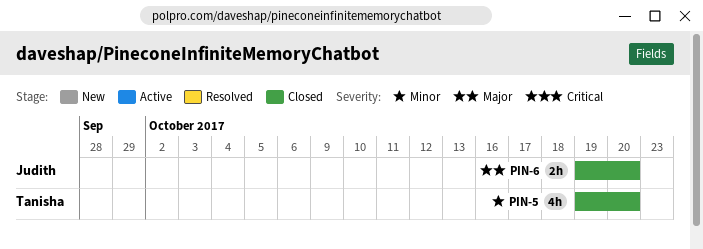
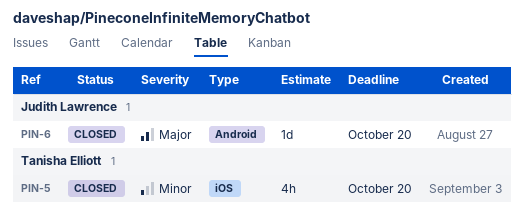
PIN-6, estimate: 2h -> 1d

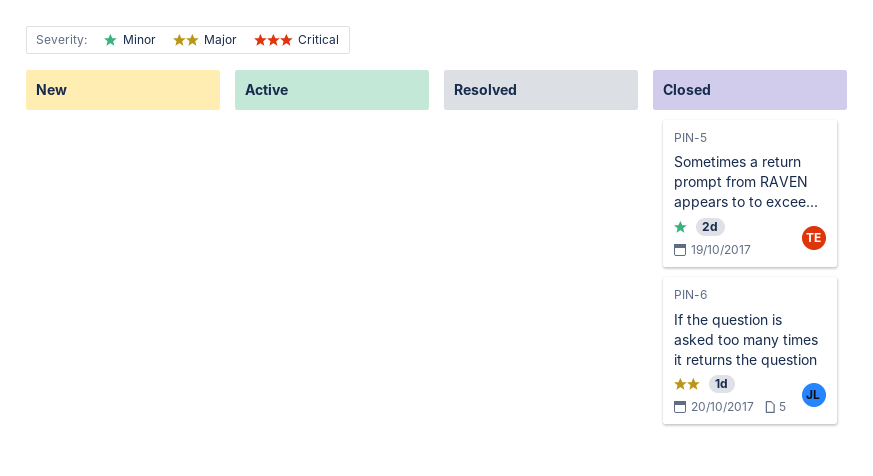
PIN-5, estimate: 4h -> 2d
PIN-5, due: Oct 20 -> Oct 19

